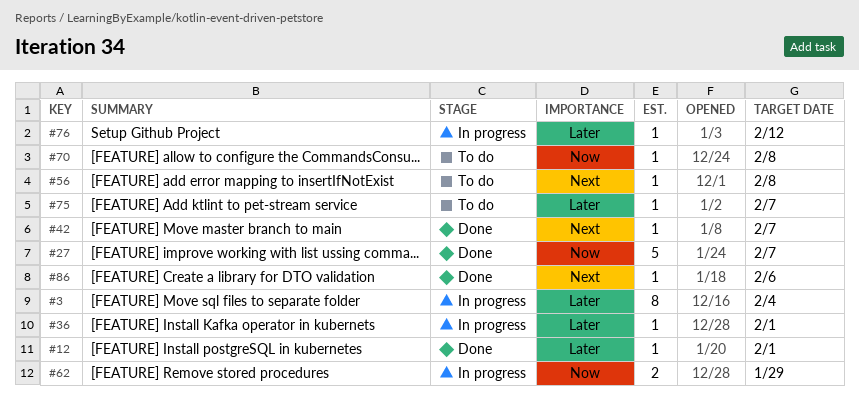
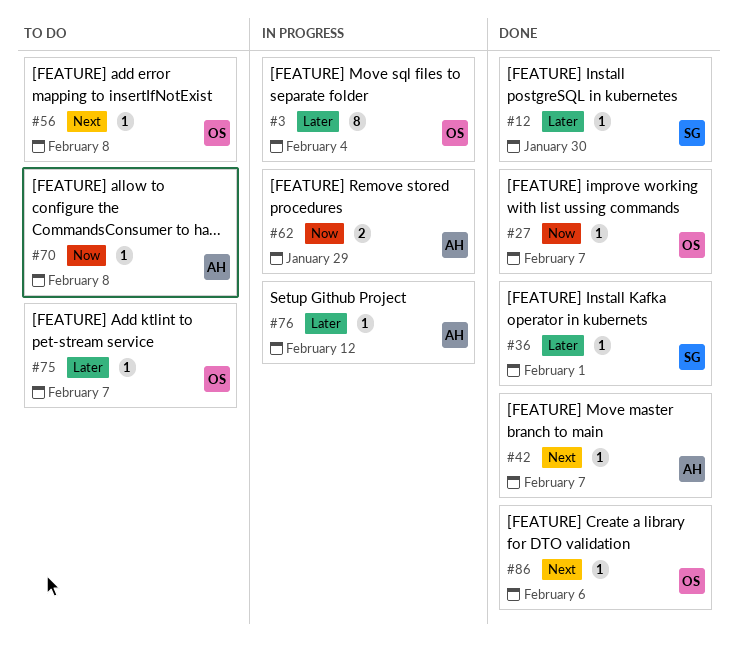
#12, due: Feb 1 -> Jan 30
#27, estimate: 5 -> 1
#36, status: In progress -> Done

